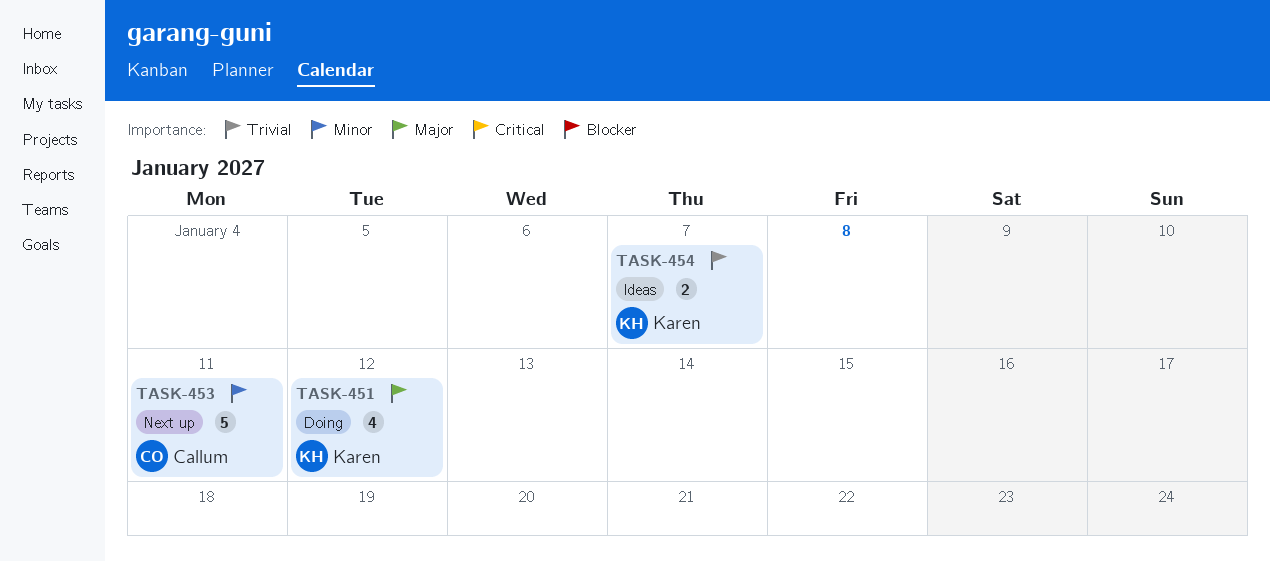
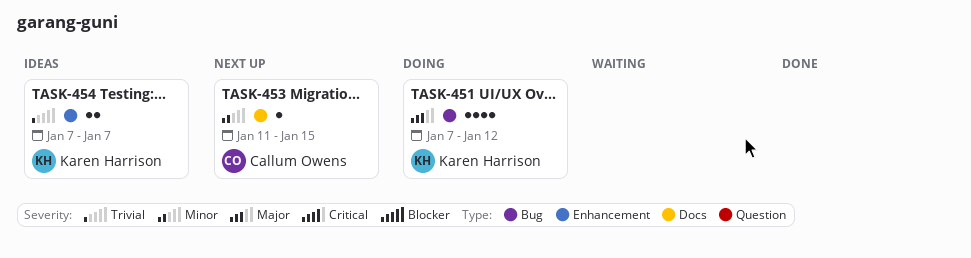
TASK-453, estimate: 5 -> 1
TASK-453, due: Jan 11 -> Jan 15

